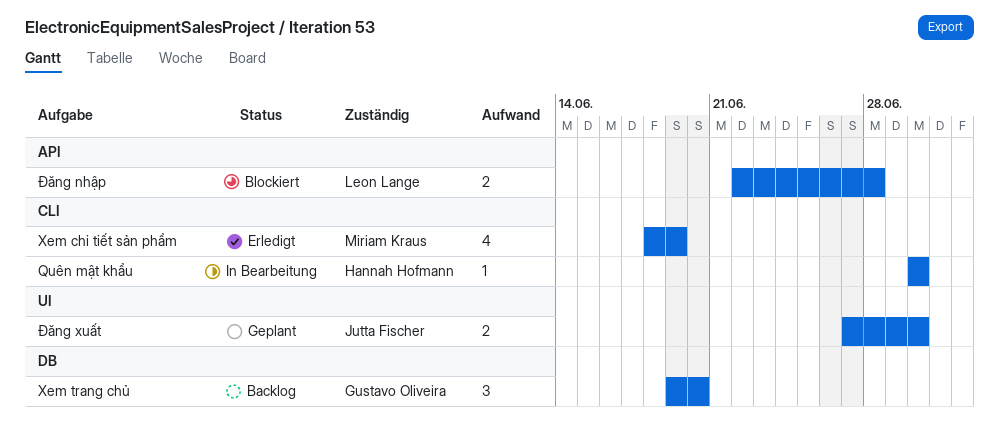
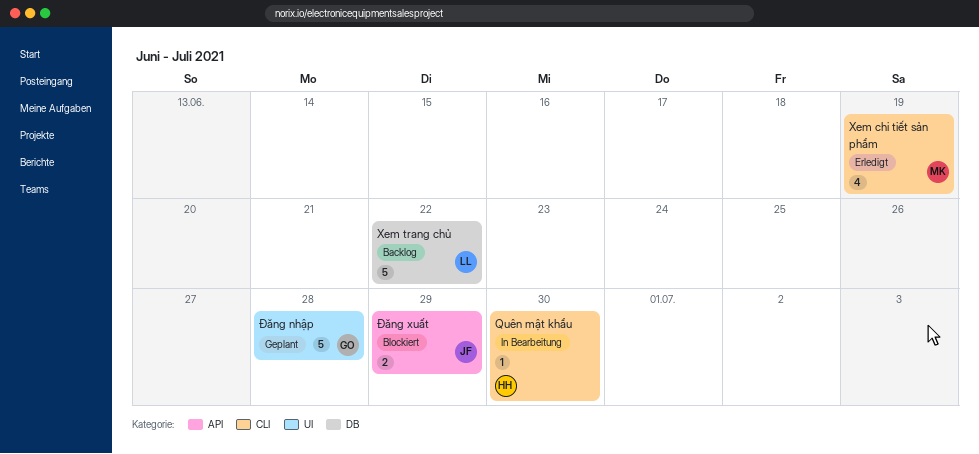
Xem trang chủ, owner: Gustavo Oliveira -> Leon Lange
Xem trang chủ, estimate: 3 -> 5
Xem trang chủ, due: Jun 20 -> Jun 22
Đăng nhập, status: Blockiert -> Geplant
Đăng nhập, owner: Leon Lange -> Gustavo Oliveira
Đăng nhập, label: API -> UI
Đăng nhập, estimate: 2 -> 5
Đăng xuất, status: Geplant -> Blockiert
Đăng xuất, label: UI -> API
Đăng xuất, due: Jun 30 -> Jun 29

